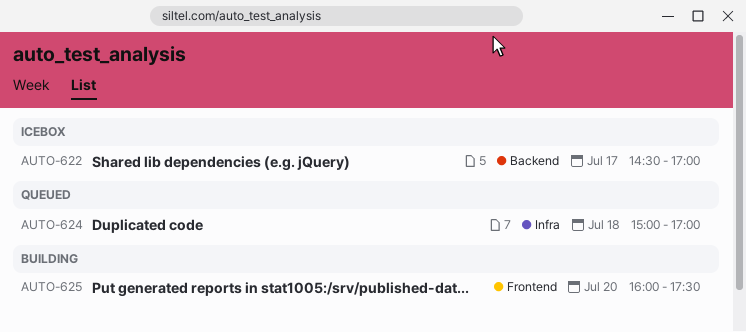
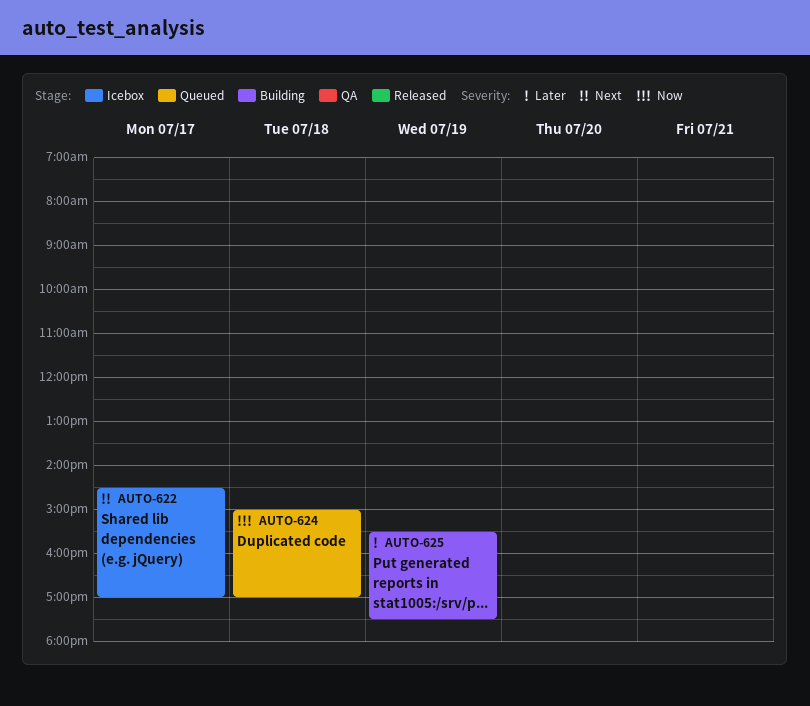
AUTO-625, day: Jul 20 -> Jul 19
AUTO-625, begins: 16:00 -> 15:30

